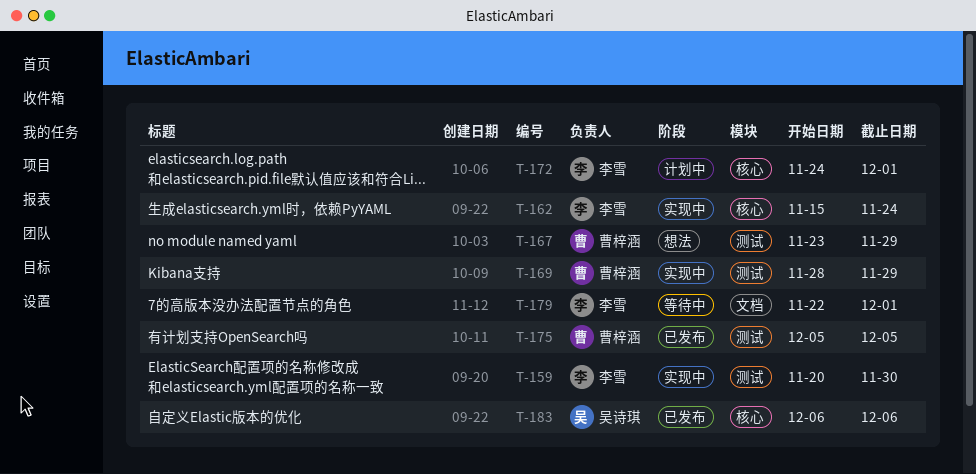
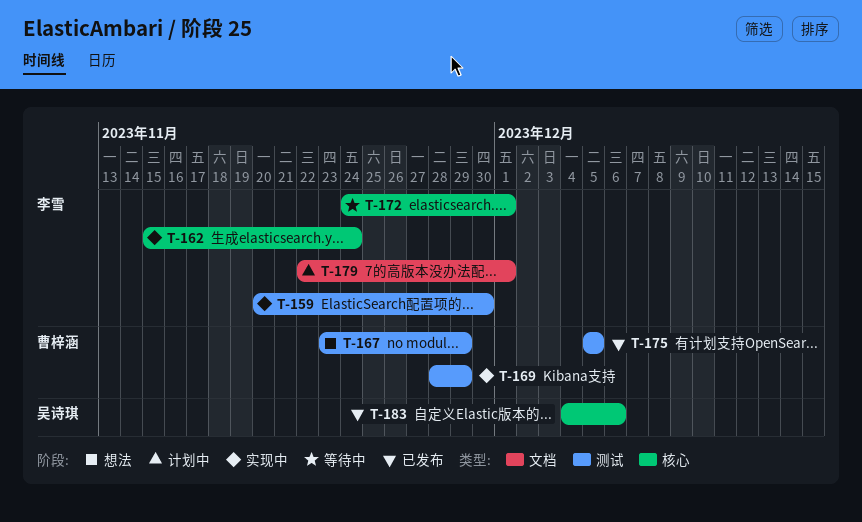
T-172, status: 计划中 -> 等待中
T-179, status: 等待中 -> 计划中
T-183, start: Dec 6 -> Dec 4

